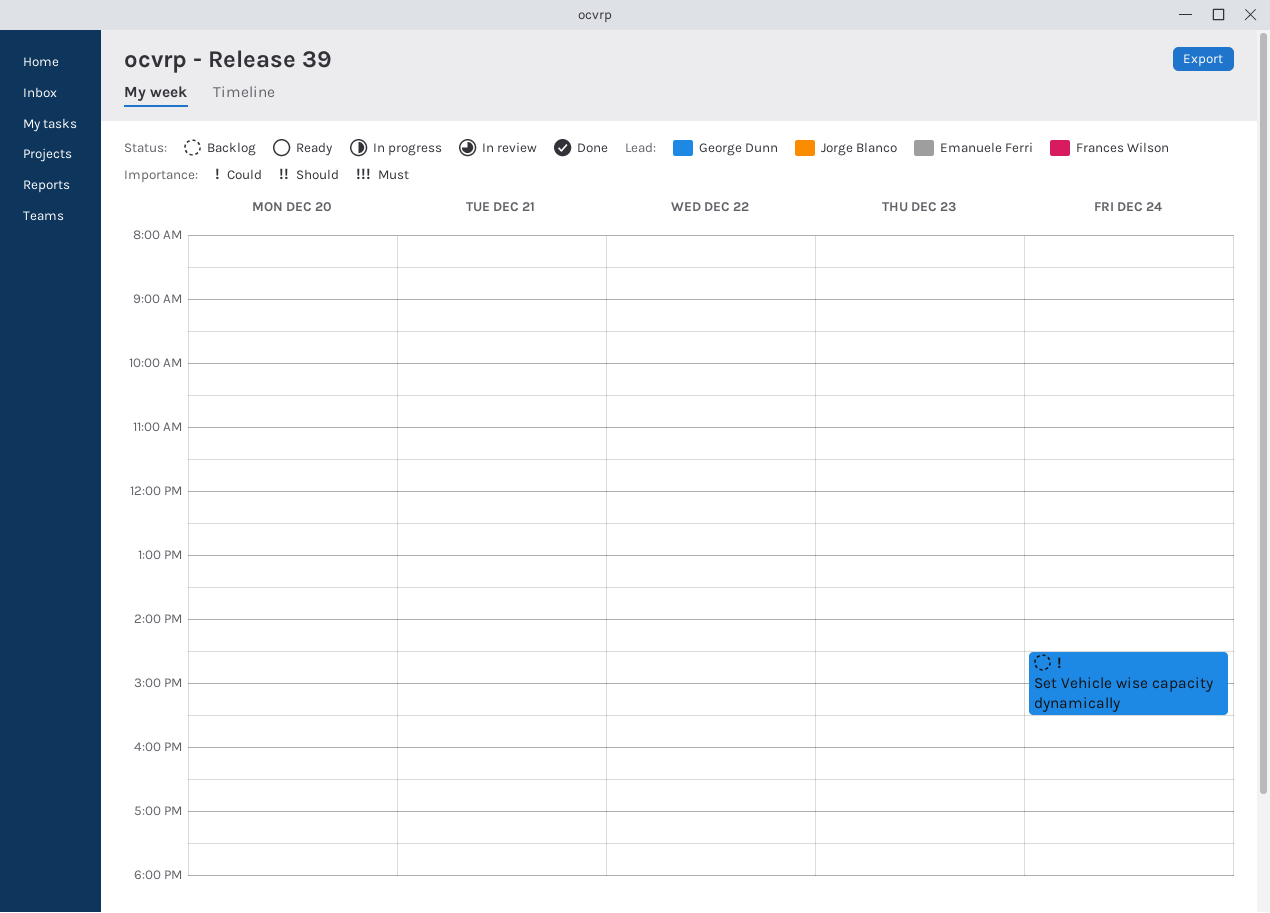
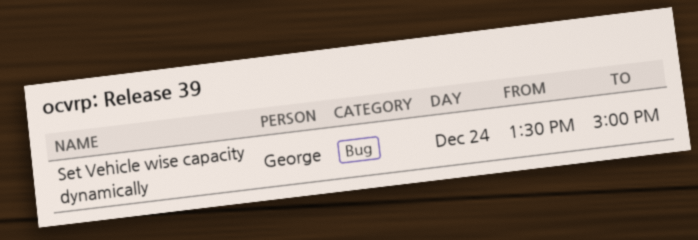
Set Vehicle wise capacity dynamically, begins: 14:30 -> 13:30
Set Vehicle wise capacity dynamically, ends: 15:30 -> 15:00

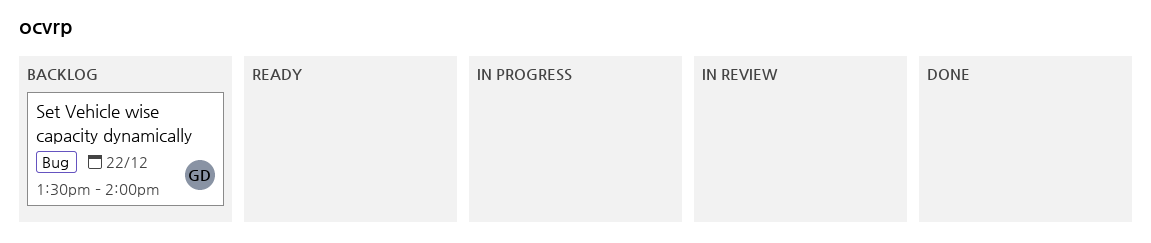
Set Vehicle wise capacity dynamically, day: Dec 24 -> Dec 22
Set Vehicle wise capacity dynamically, ends: 15:00 -> 14:00

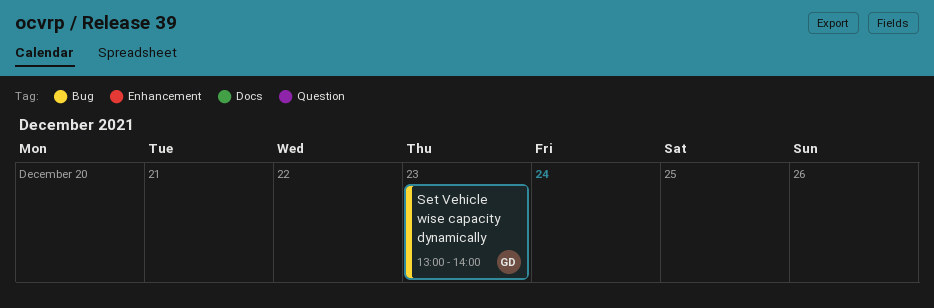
Set Vehicle wise capacity dynamically, day: Dec 22 -> Dec 23
Set Vehicle wise capacity dynamically, begins: 13:30 -> 13:00

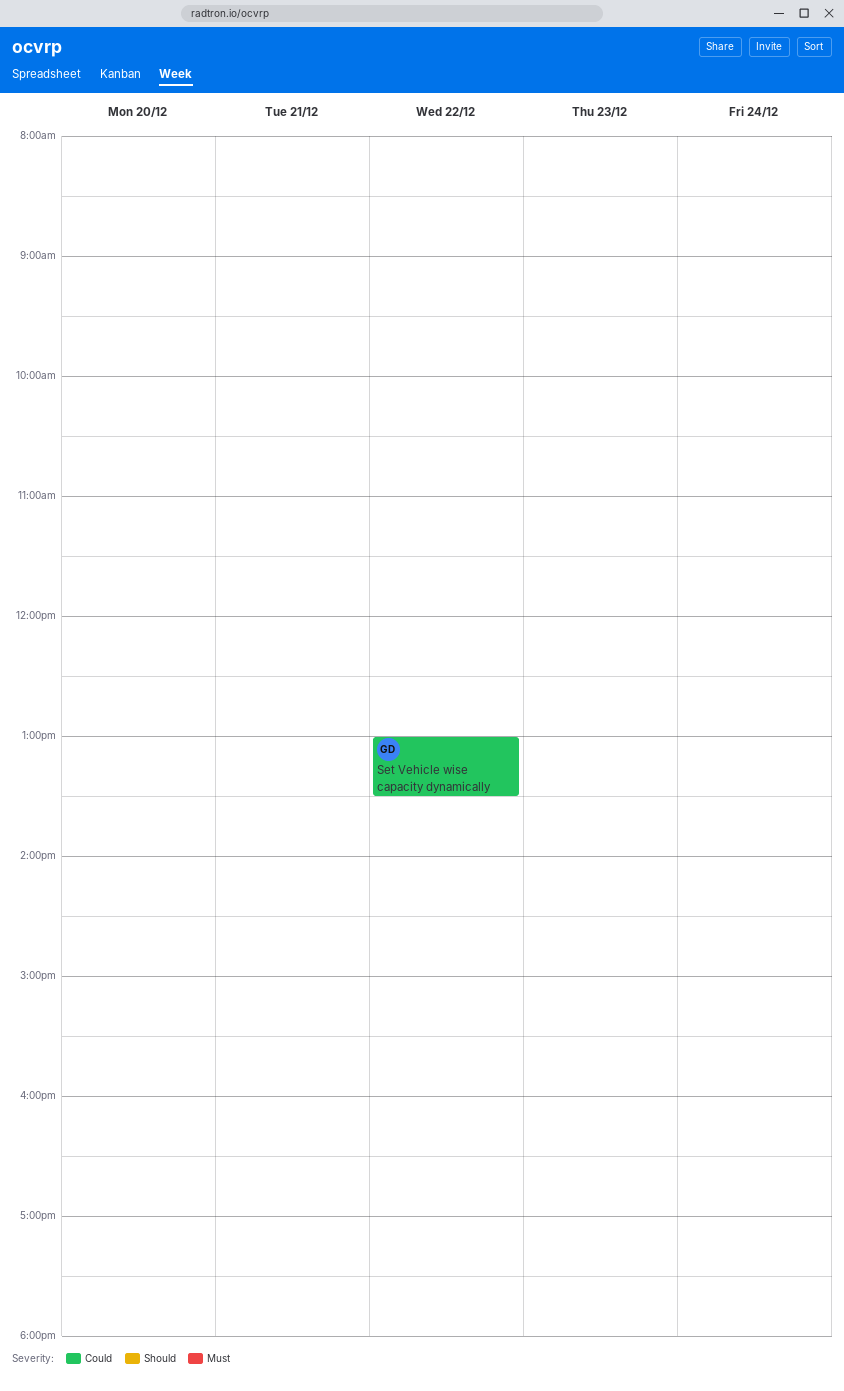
Set Vehicle wise capacity dynamically, day: Dec 23 -> Dec 22
Set Vehicle wise capacity dynamically, ends: 14:00 -> 13:30

